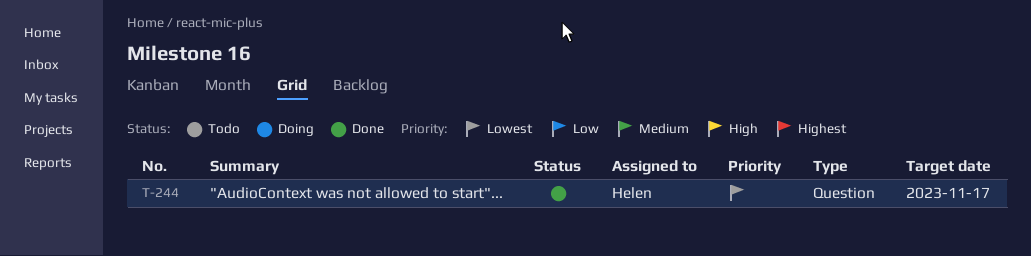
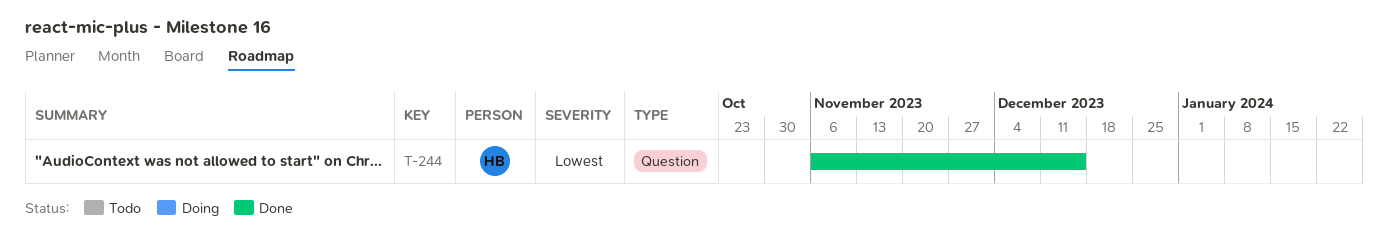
T-244, due: Nov 17 -> Dec 15

